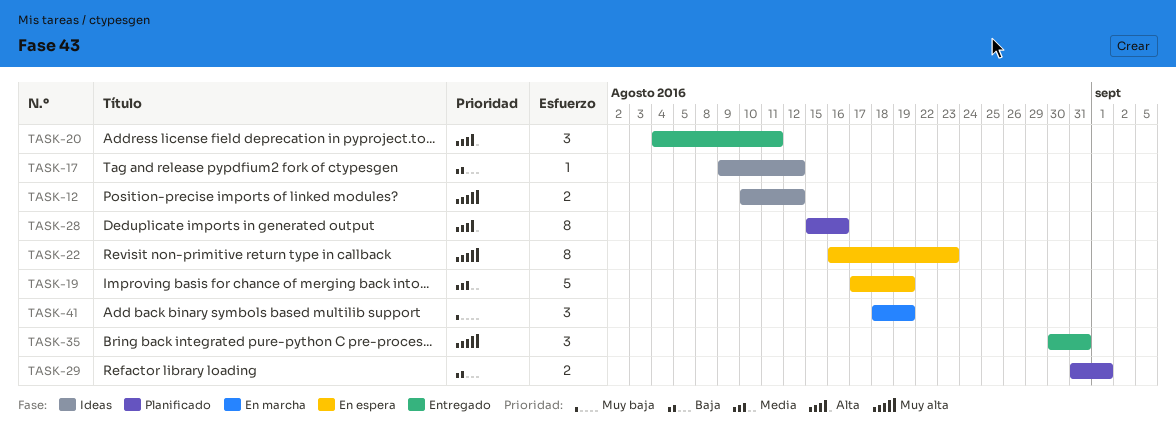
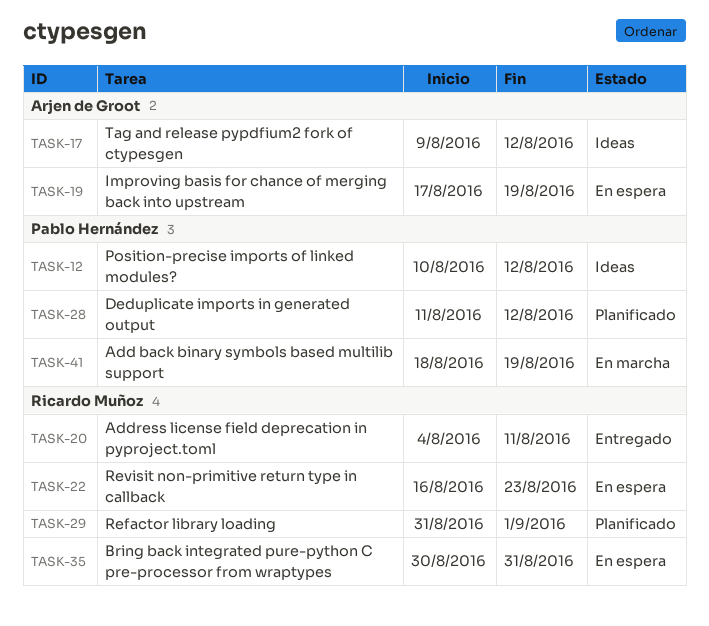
TASK-28, start: Aug 15 -> Aug 11
TASK-28, due: Aug 16 -> Aug 12
TASK-35, status: Entregado -> En espera

